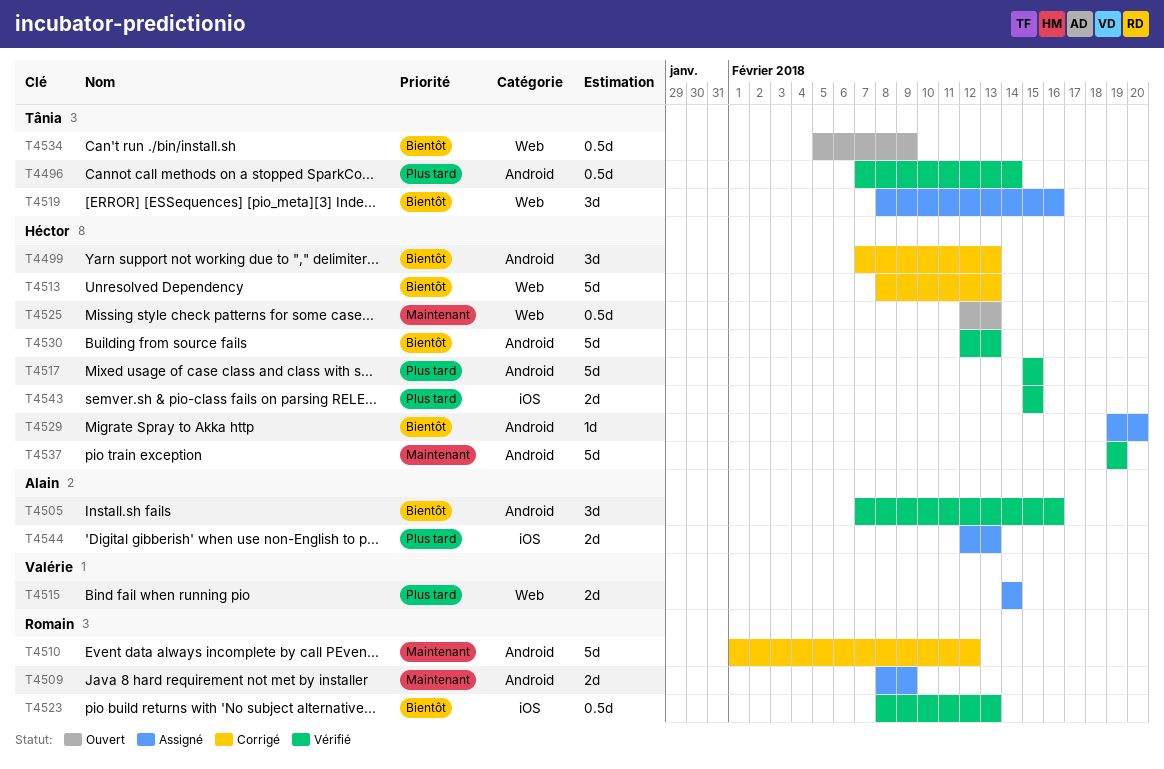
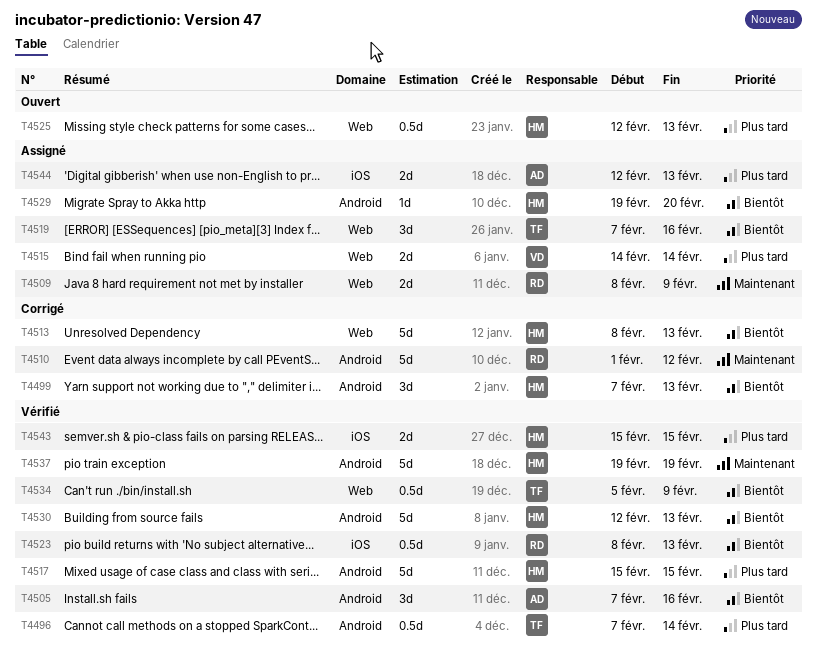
T4509, label: Android -> Web
T4519, start: Feb 8 -> Feb 7
T4525, priority: Maintenant -> Plus tard
T4534, status: Ouvert -> Vérifié

